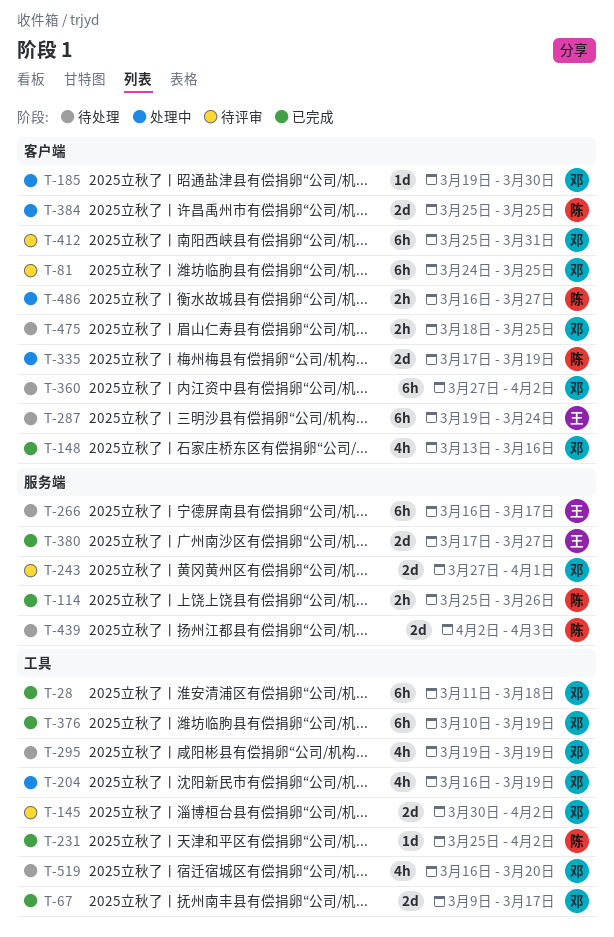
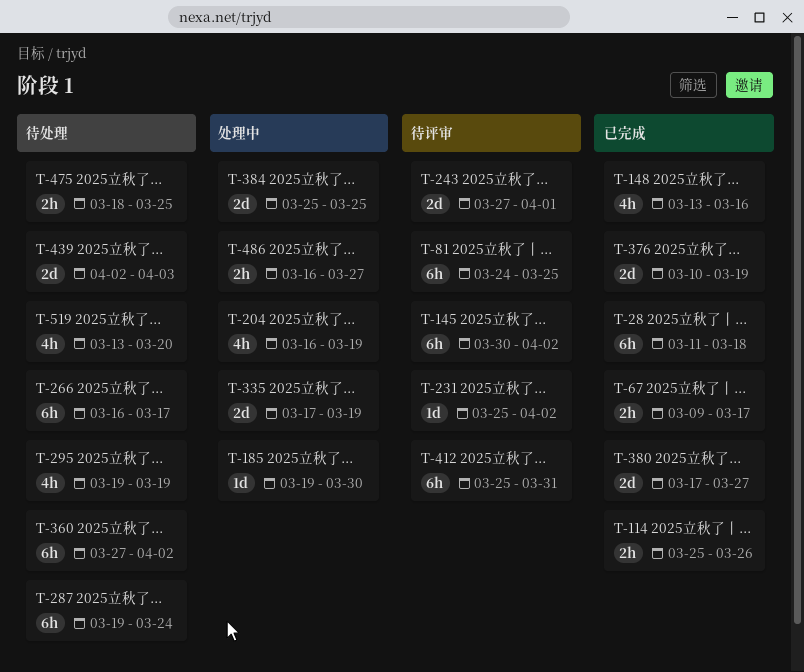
T-67, estimate: 2d -> 2h
T-145, estimate: 2d -> 6h
T-231, status: 已完成 -> 待评审
T-376, estimate: 6h -> 2d
T-519, start: Mar 16 -> Mar 13

